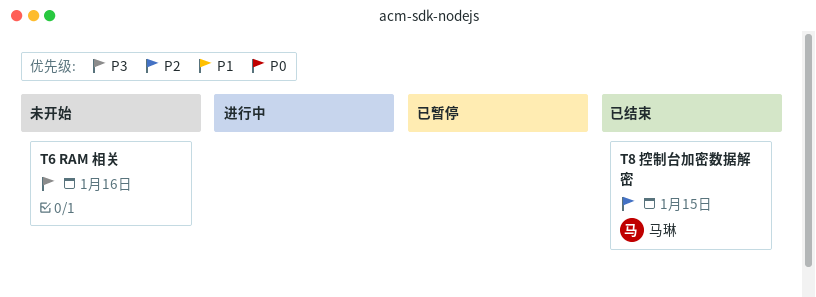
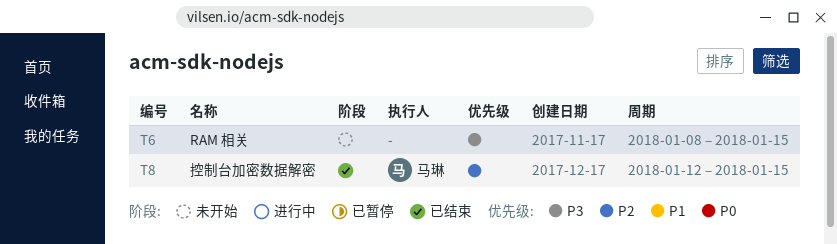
T6, due: Jan 16 -> Jan 15

